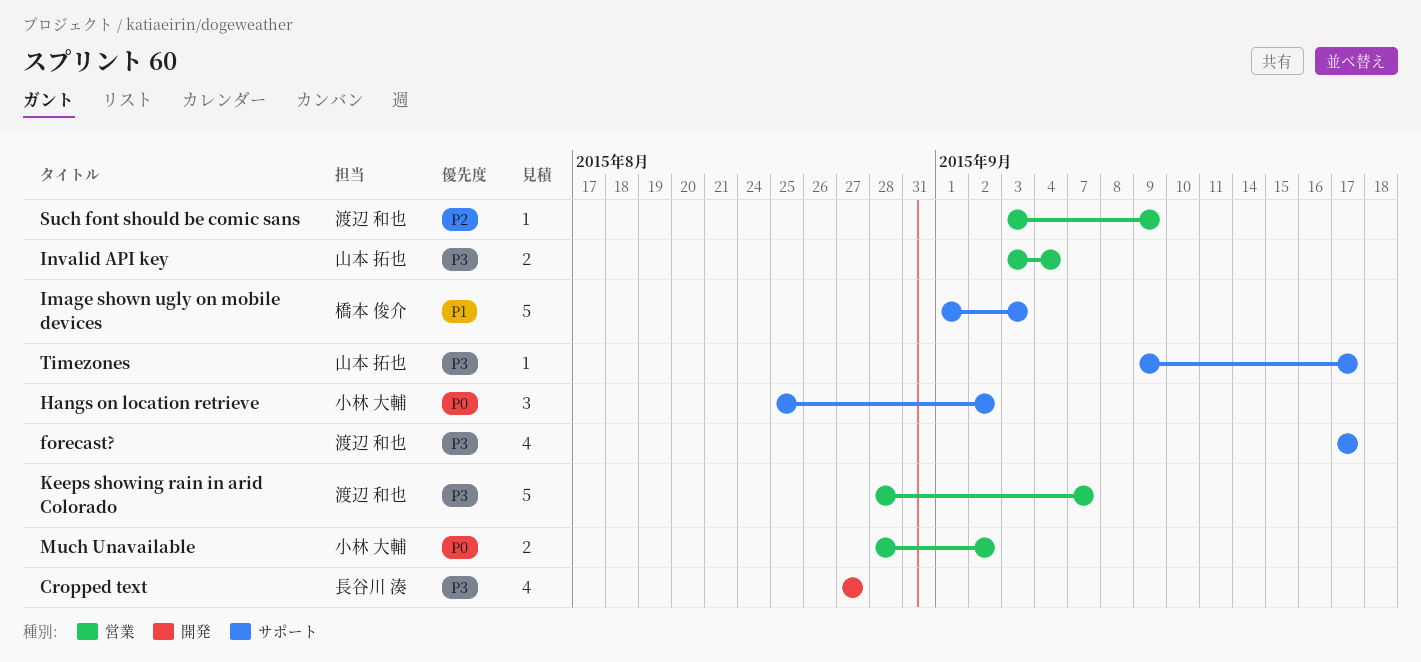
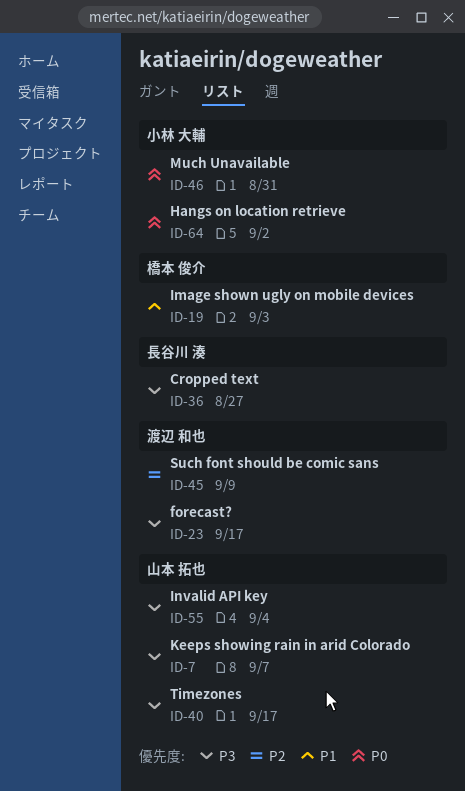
Keeps showing rain in arid Colorado, owner: 渡辺 和也 -> 山本 拓也
Much Unavailable, due: Sep 2 -> Aug 31

